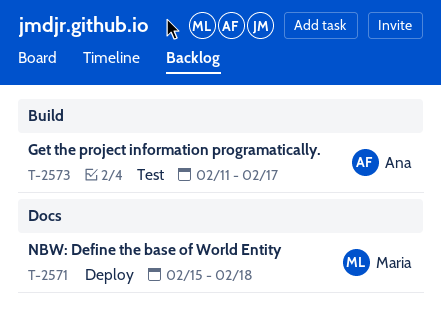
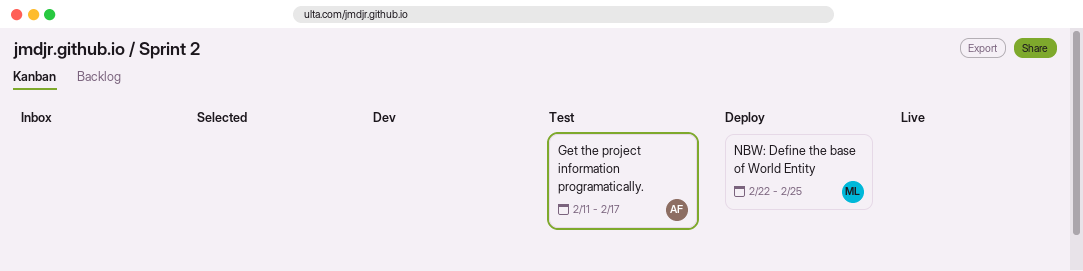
NBW: Define the base of World Entity, start: Feb 15 -> Feb 22
NBW: Define the base of World Entity, due: Feb 18 -> Feb 25

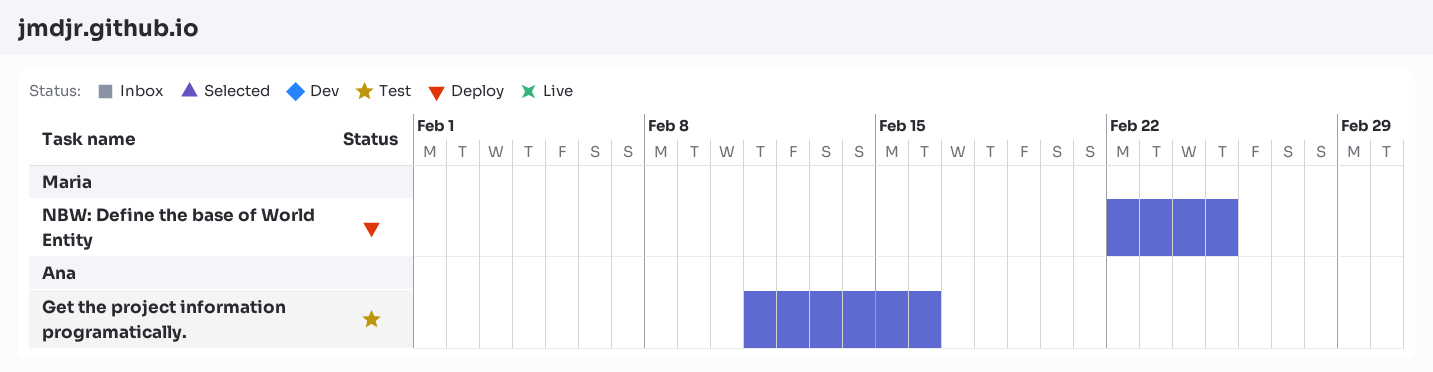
Get the project information programatically., due: Feb 17 -> Feb 16

